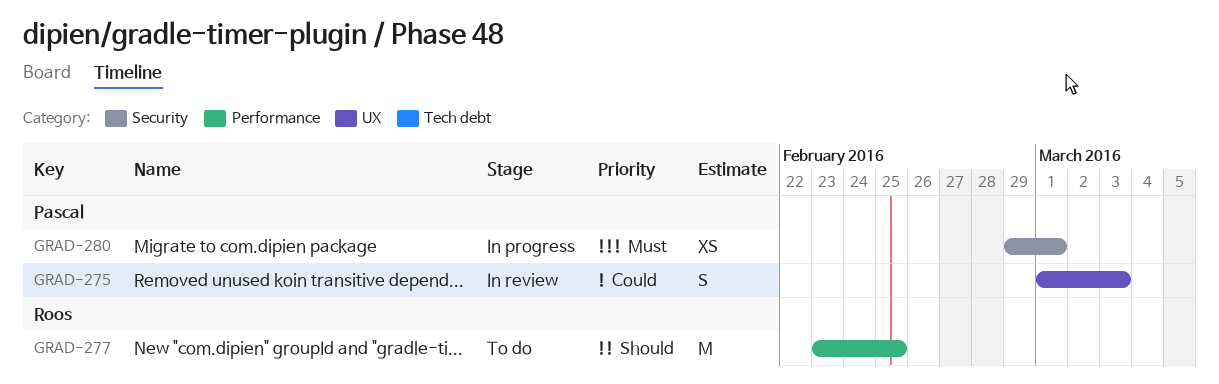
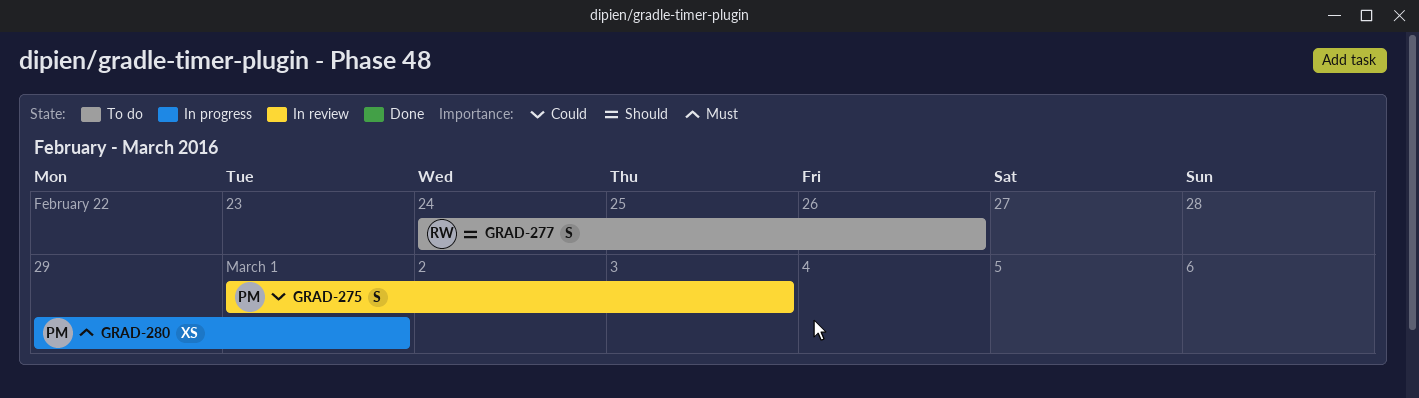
GRAD-277, estimate: M -> S
GRAD-277, start: Feb 23 -> Feb 24
GRAD-277, due: Feb 25 -> Feb 26

